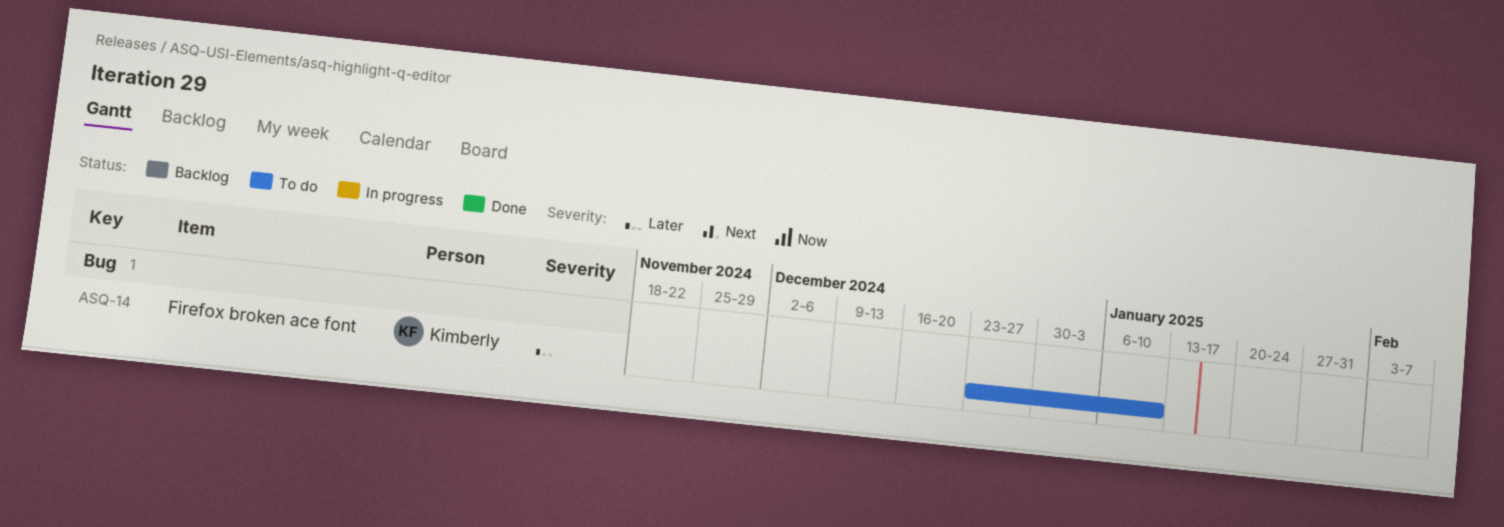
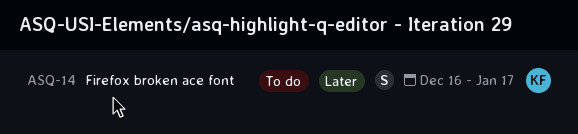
ASQ-14, start: Dec 23 -> Dec 16
ASQ-14, due: Jan 10 -> Jan 17

